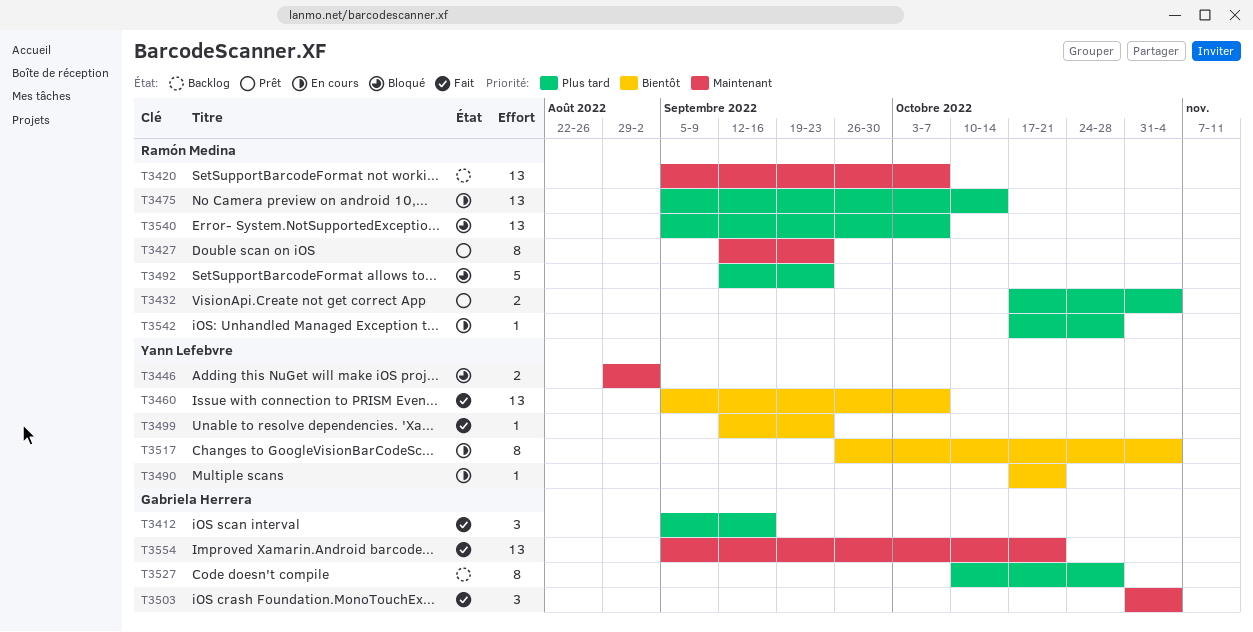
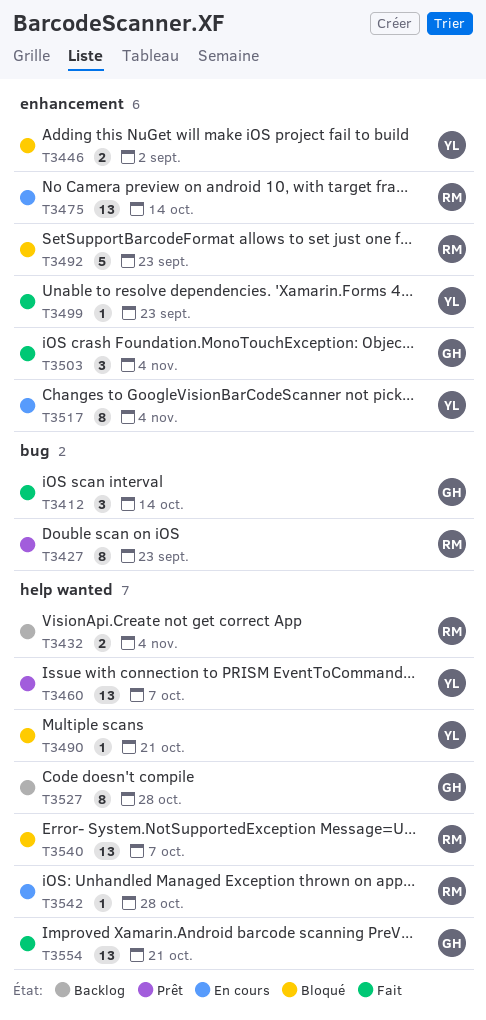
T3412, due: Sep 16 -> Oct 14
T3420: present -> none
T3432, status: Prêt -> Backlog
T3460, status: Fait -> Prêt
T3490, status: En cours -> Bloqué

